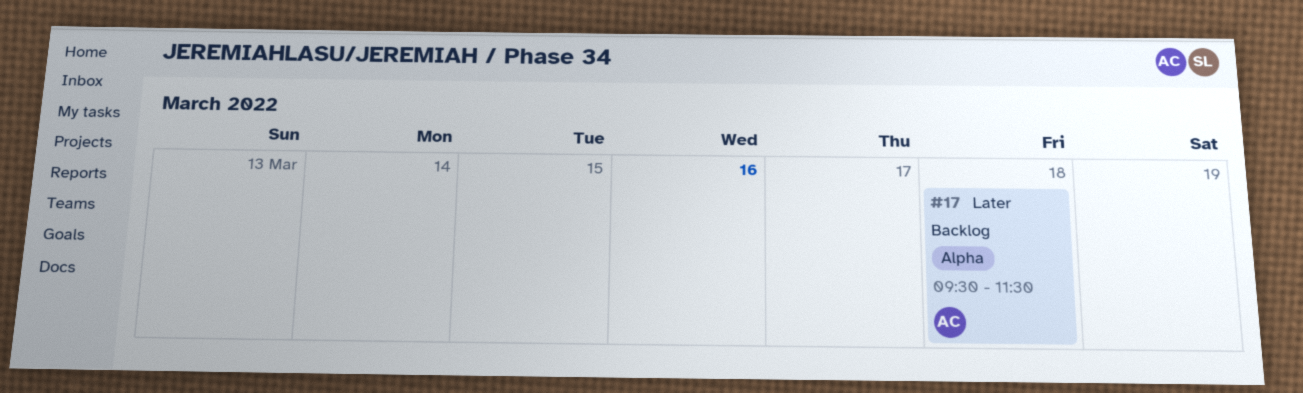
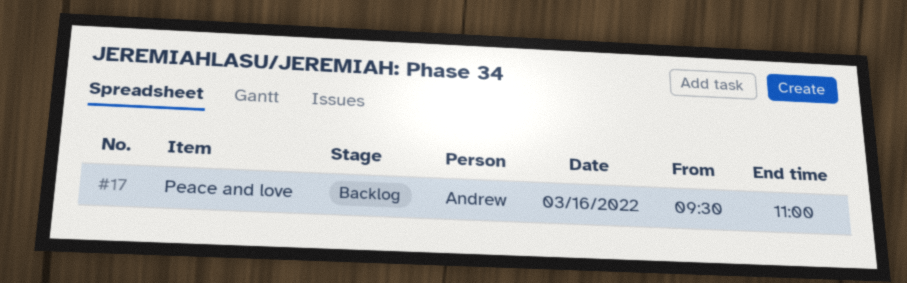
#17, day: Mar 18 -> Mar 16
#17, ends: 11:30 -> 11:00

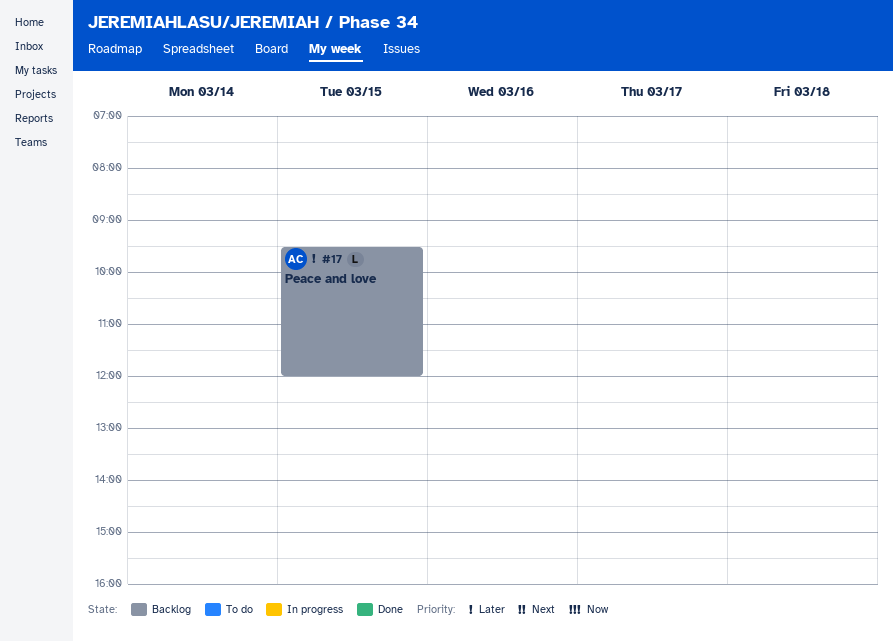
#17, day: Mar 16 -> Mar 15
#17, ends: 11:00 -> 12:00

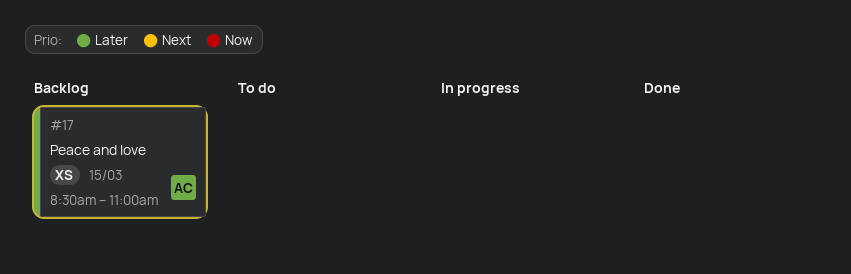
#17, estimate: L -> XS
#17, begins: 09:30 -> 08:30
#17, ends: 12:00 -> 11:00

